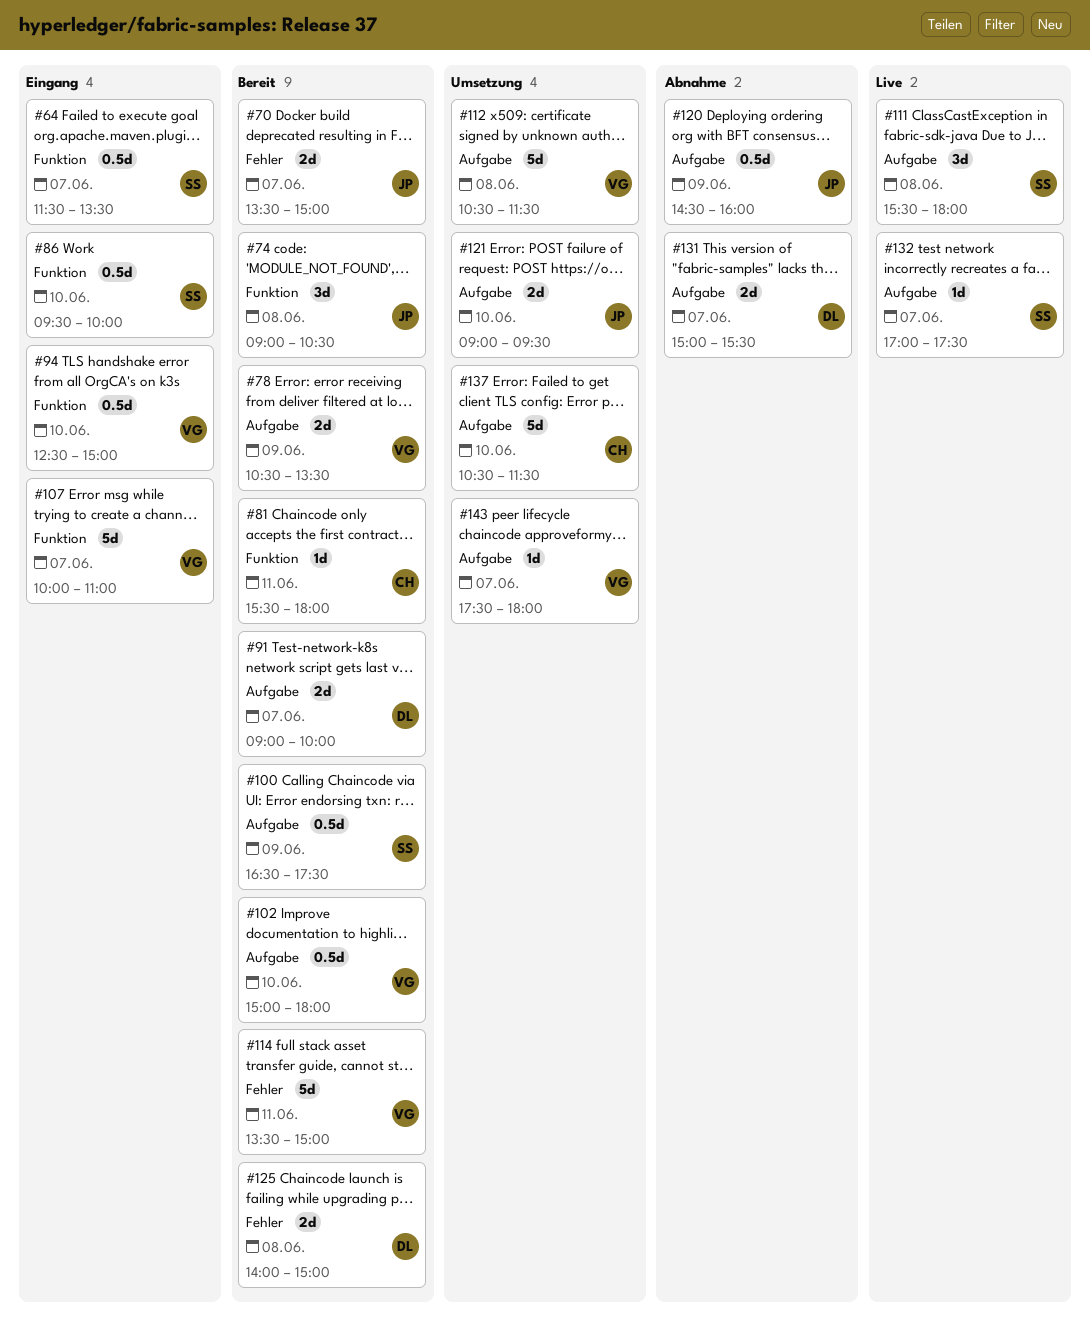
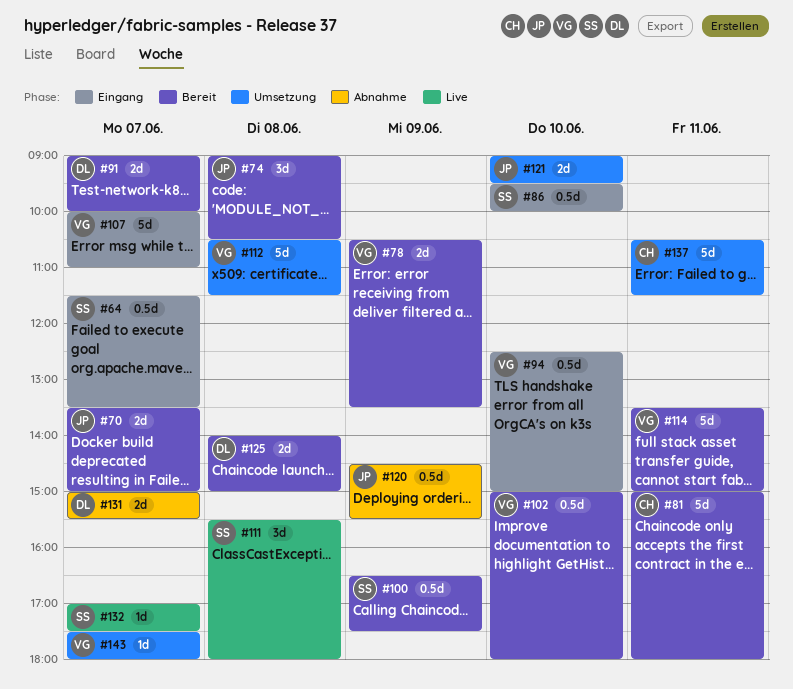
#81, estimate: 1d -> 5d
#81, begins: 15:30 -> 15:00
#120, ends: 16:00 -> 15:30
#137, day: Jun 10 -> Jun 11

